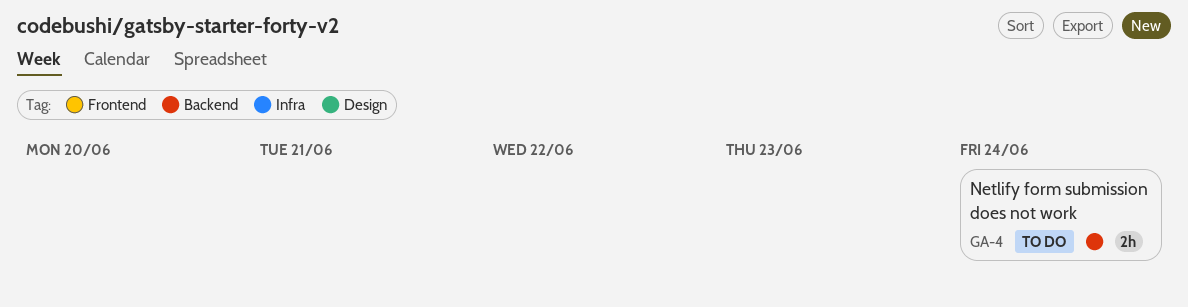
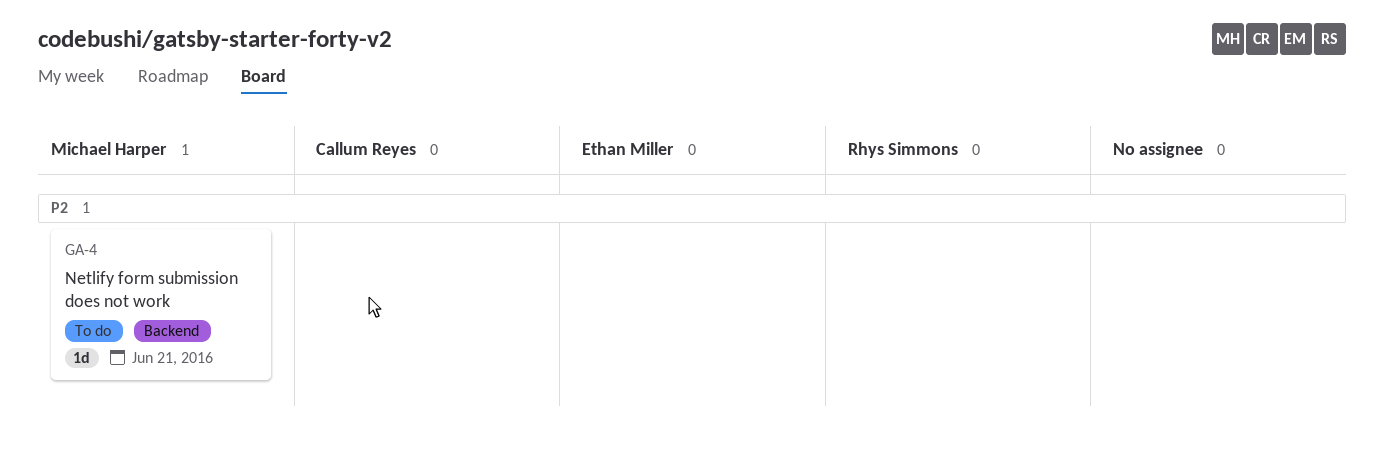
GA-4, estimate: 2h -> 1d
GA-4, due: Jun 24 -> Jun 21

